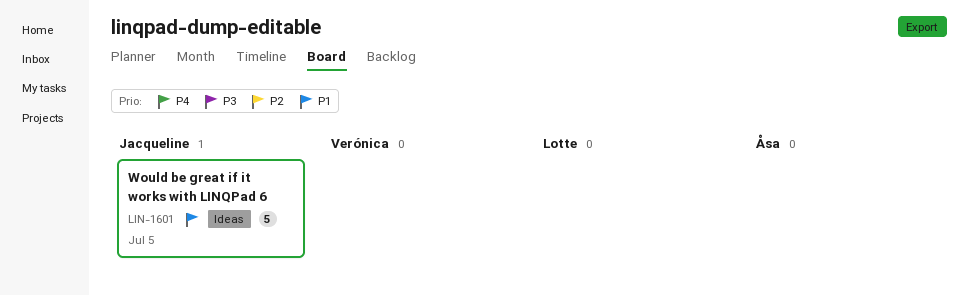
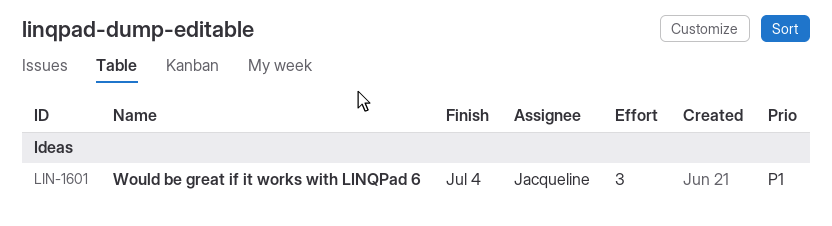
LIN-1601, estimate: 5 -> 3
LIN-1601, due: Jul 5 -> Jul 4

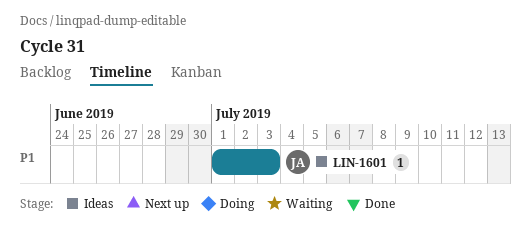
LIN-1601, estimate: 3 -> 1
LIN-1601, due: Jul 4 -> Jul 3

